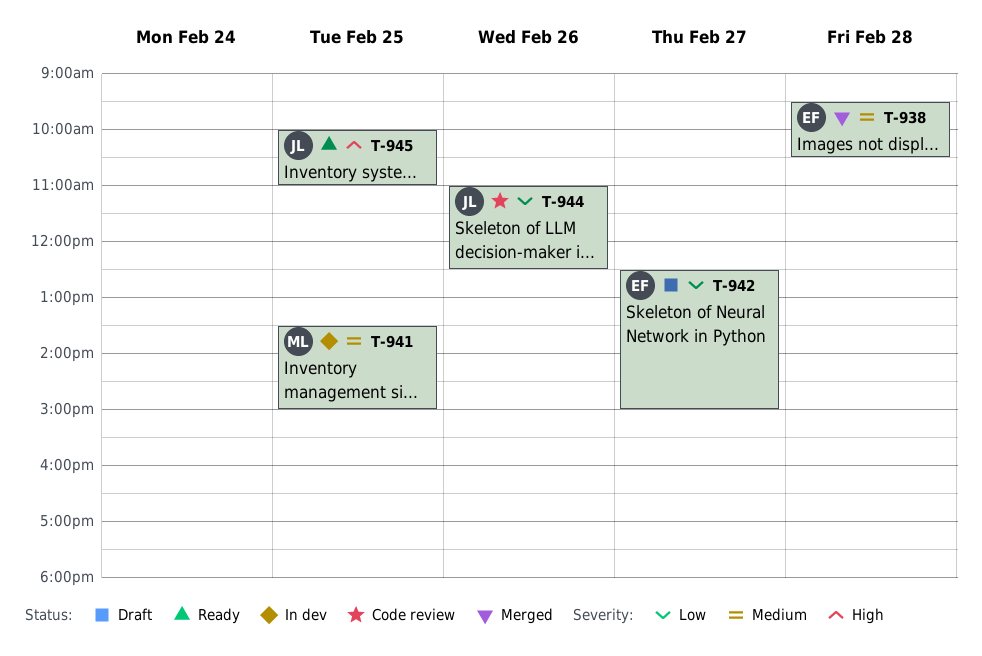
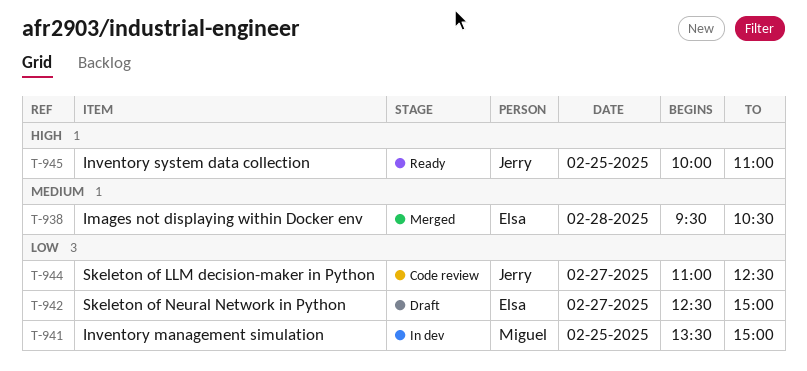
T-941, priority: Medium -> Low
T-944, day: Feb 26 -> Feb 27

